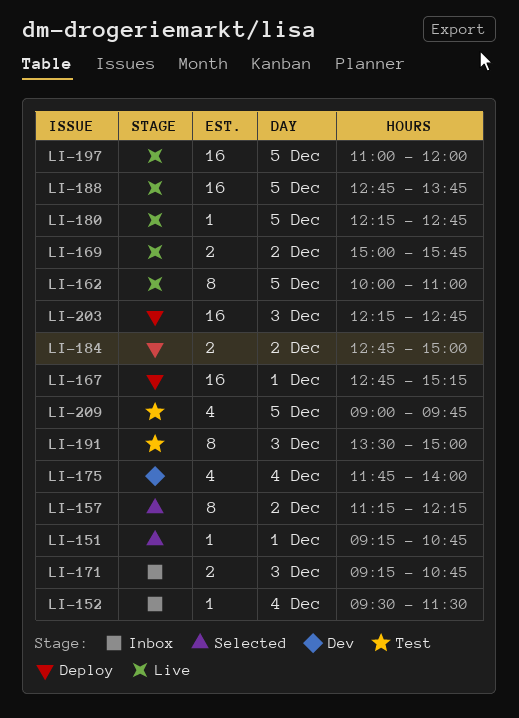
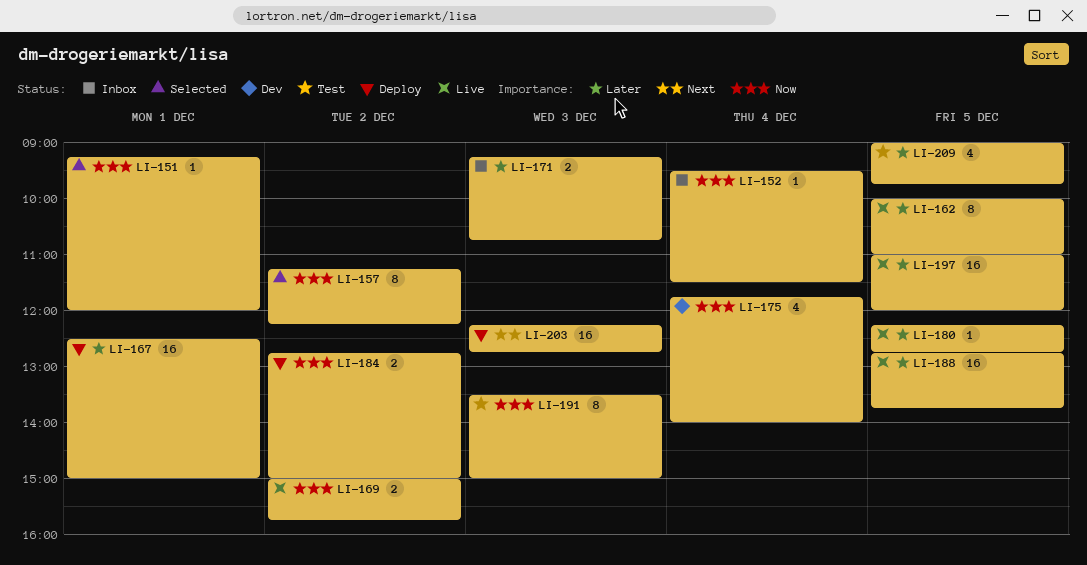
LI-151, ends: 10:45 -> 12:00
LI-167, begins: 12:45 -> 12:30
LI-167, ends: 15:15 -> 15:00

